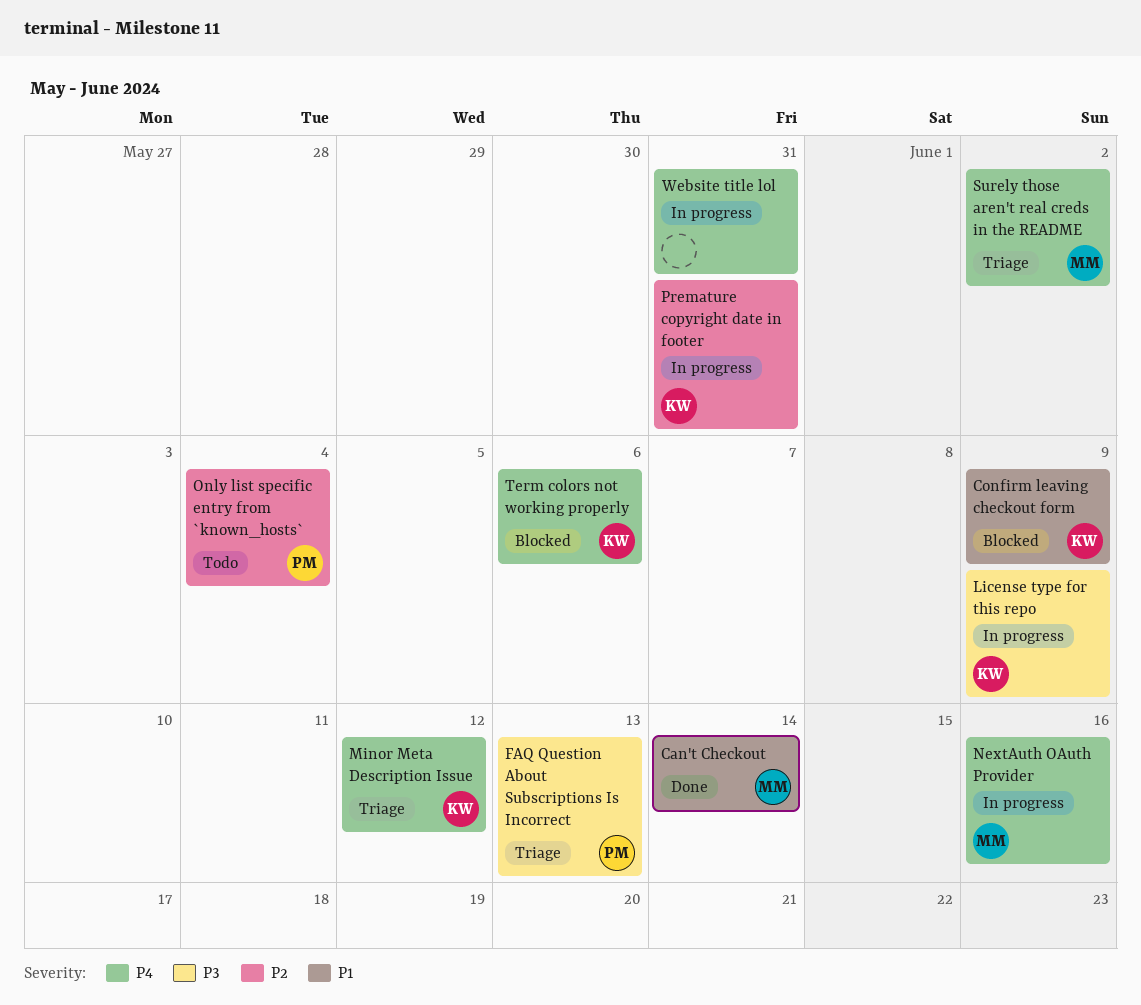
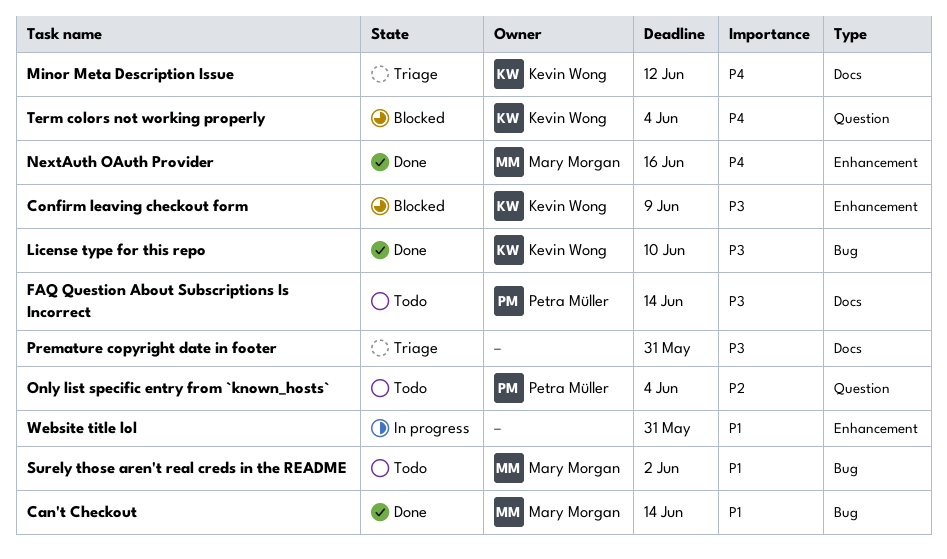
Confirm leaving checkout form, priority: P1 -> P3
FAQ Question About Subscriptions Is Incorrect, status: Triage -> Todo
FAQ Question About Subscriptions Is Incorrect, due: Jun 13 -> Jun 14
License type for this repo, status: In progress -> Done
License type for this repo, due: Jun 9 -> Jun 10
NextAuth OAuth Provider, status: In progress -> Done
Premature copyright date in footer, status: In progress -> Triage
Premature copyright date in footer, owner: Kevin Wong -> none
Premature copyright date in footer, priority: P2 -> P3
Surely those aren't real creds in the README, status: Triage -> Todo
Surely those aren't real creds in the README, priority: P4 -> P1
Term colors not working properly, due: Jun 6 -> Jun 4
Website title lol, priority: P4 -> P1

